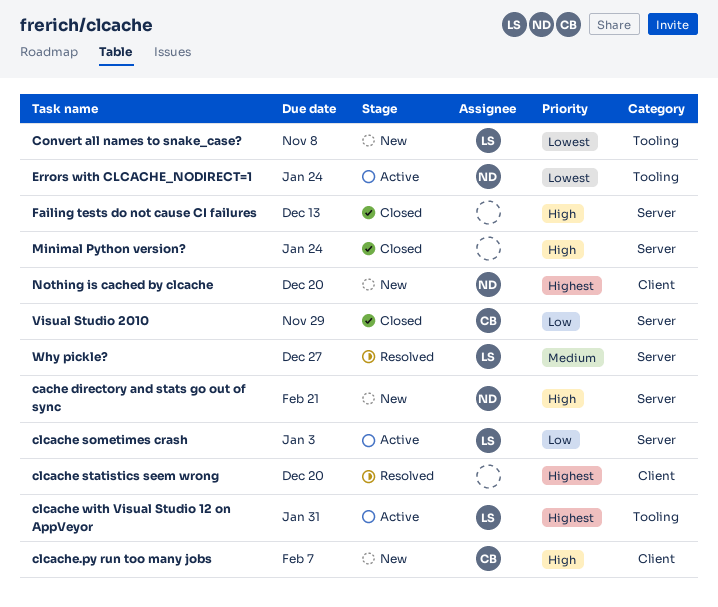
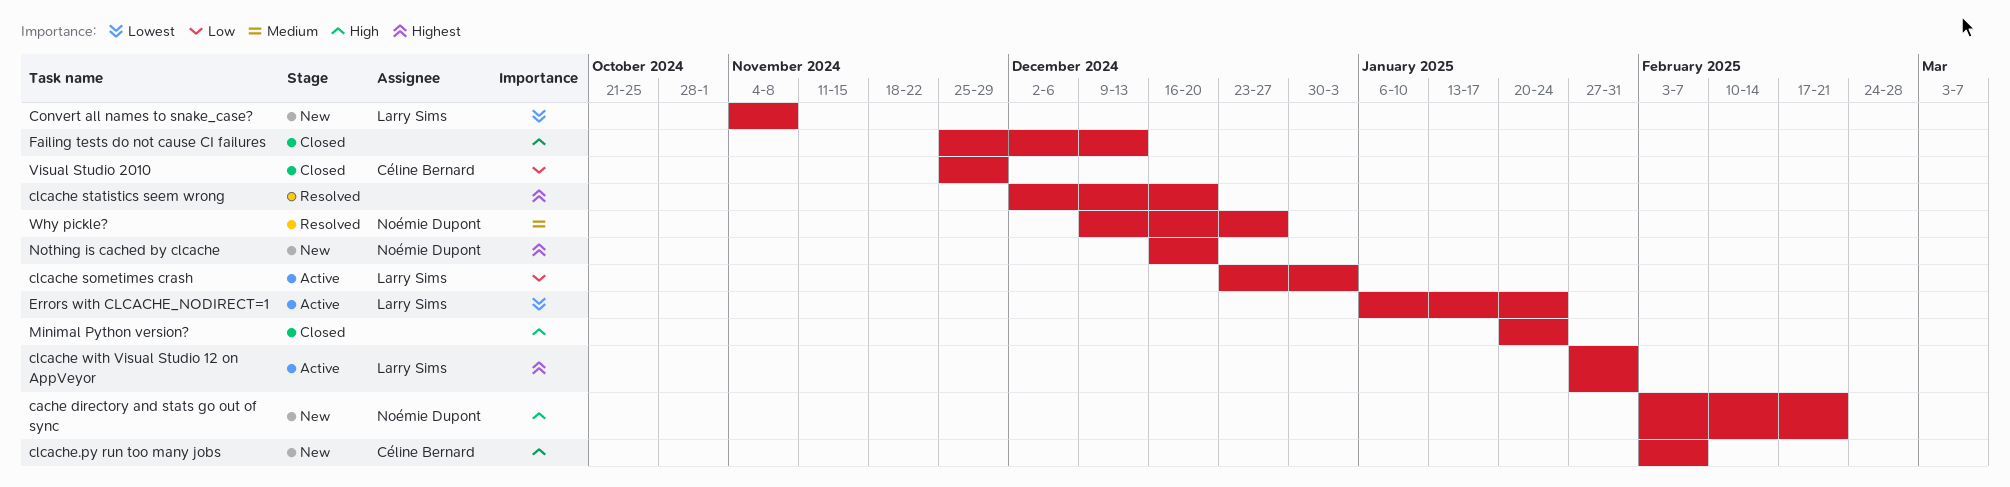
Errors with CLCACHE_NODIRECT=1, owner: Noémie Dupont -> Larry Sims
Why pickle?, owner: Larry Sims -> Noémie Dupont

